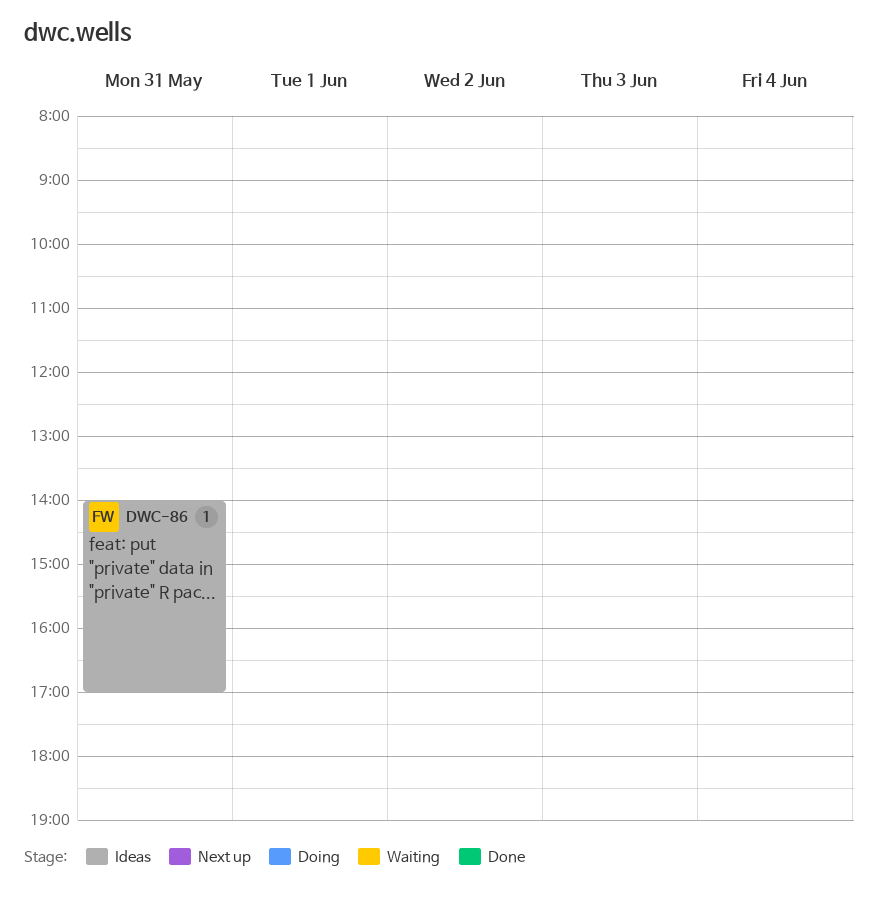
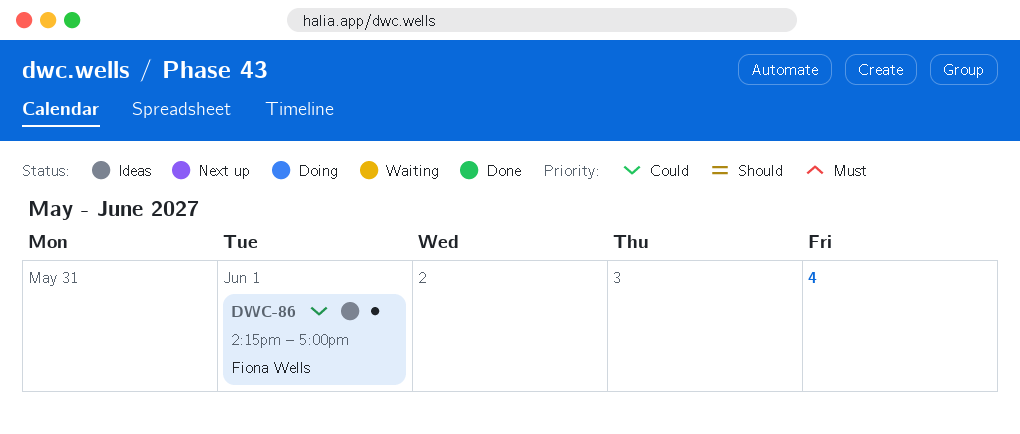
DWC-86, day: May 31 -> Jun 1
DWC-86, begins: 14:00 -> 14:15

